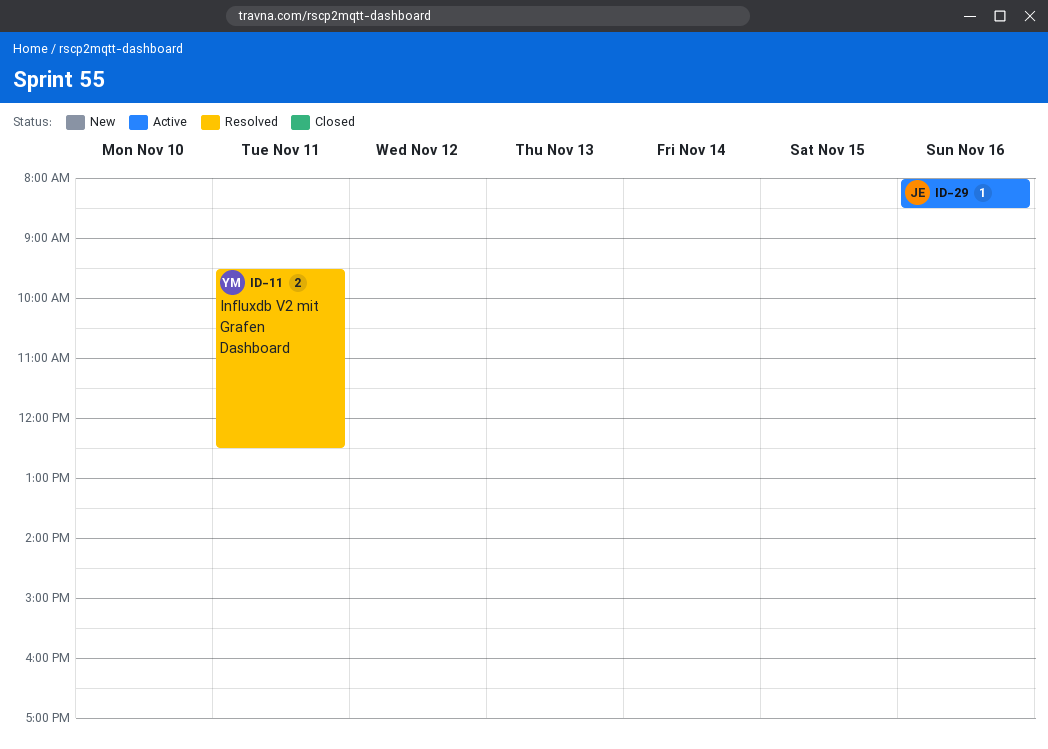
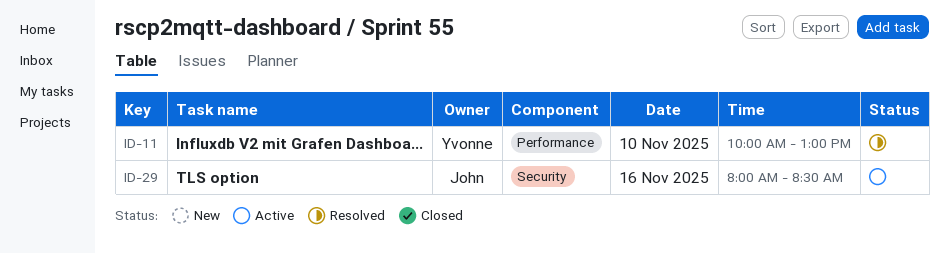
ID-11, day: Nov 11 -> Nov 10
ID-11, begins: 09:30 -> 10:00
ID-11, ends: 12:30 -> 13:00

